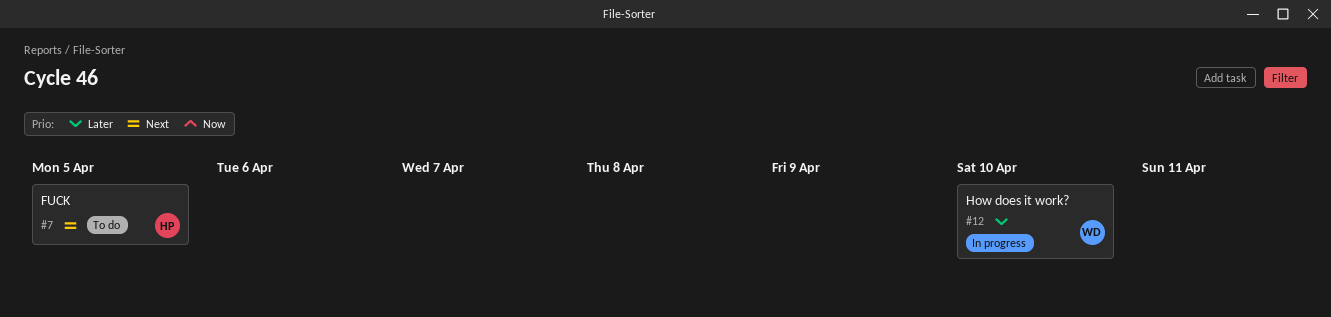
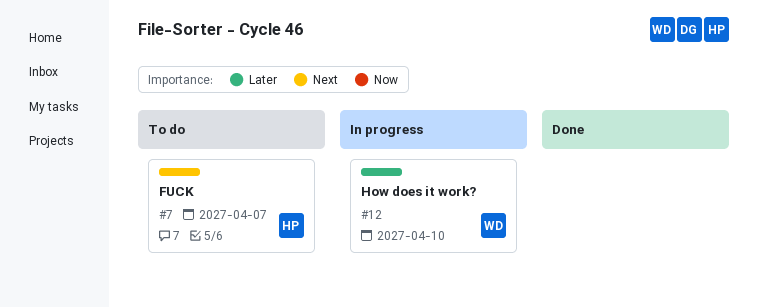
#7, due: Apr 5 -> Apr 7

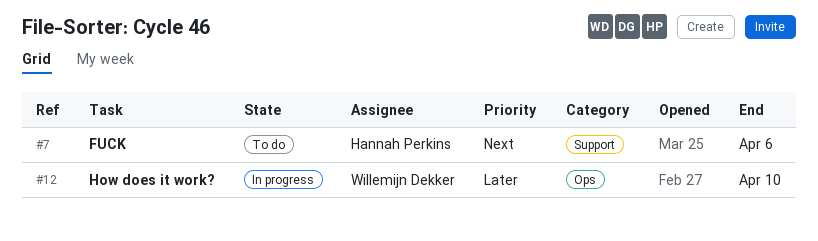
#7, due: Apr 7 -> Apr 6

